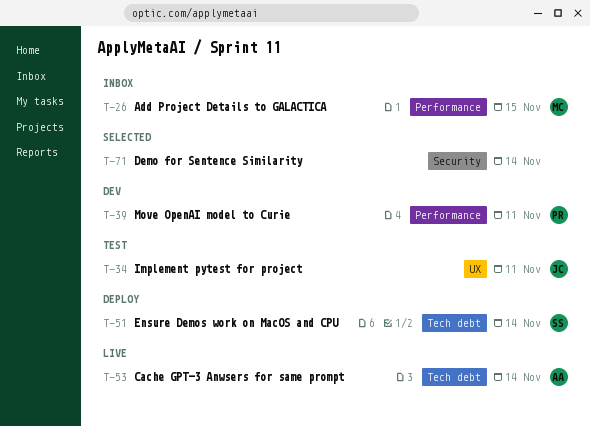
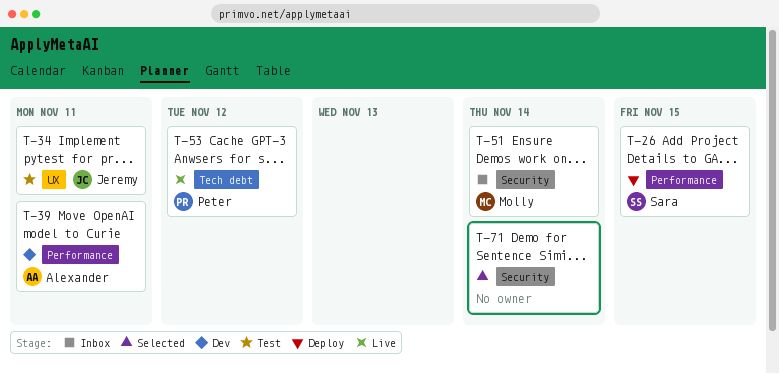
T-26, status: Inbox -> Deploy
T-26, owner: Molly -> Sara
T-39, owner: Peter -> Alexander
T-51, status: Deploy -> Inbox
T-51, owner: Sara -> Molly
T-51, label: Tech debt -> Security
T-53, owner: Alexander -> Peter
T-53, due: Nov 14 -> Nov 12

